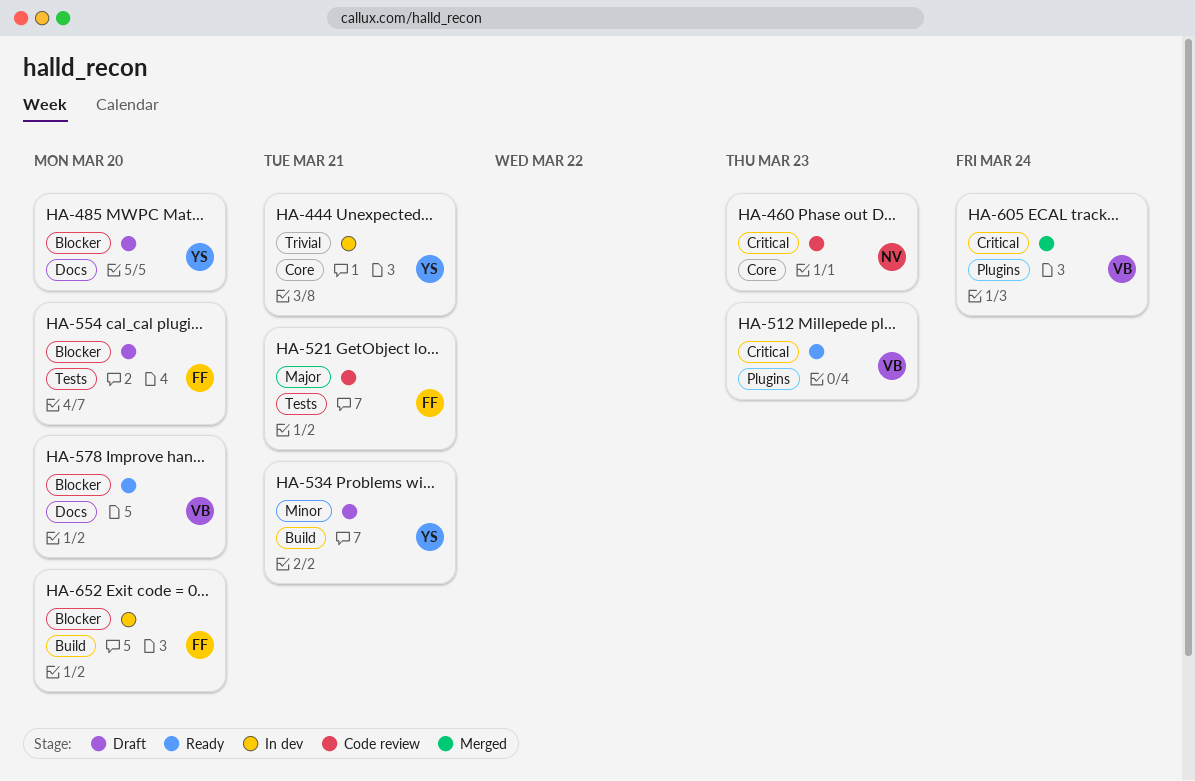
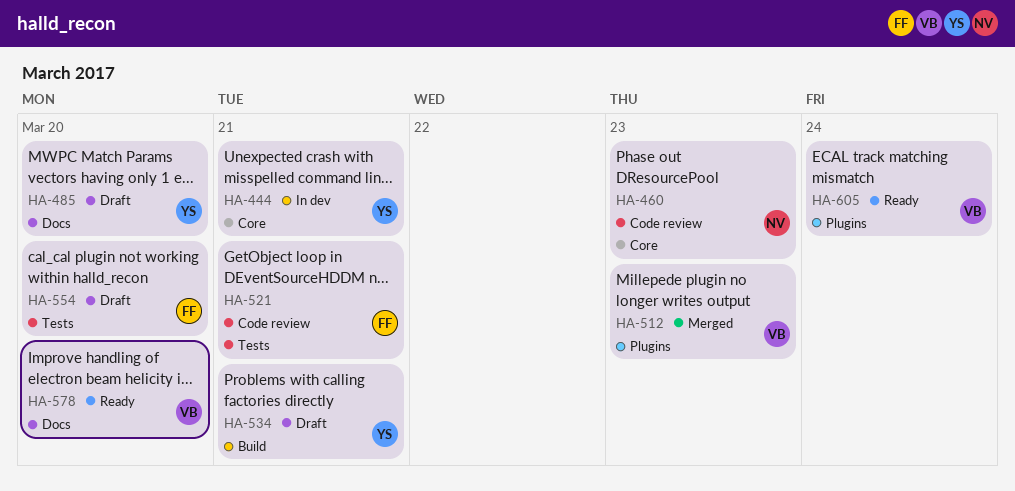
HA-512, status: Ready -> Merged
HA-605, status: Merged -> Ready
HA-652: present -> none

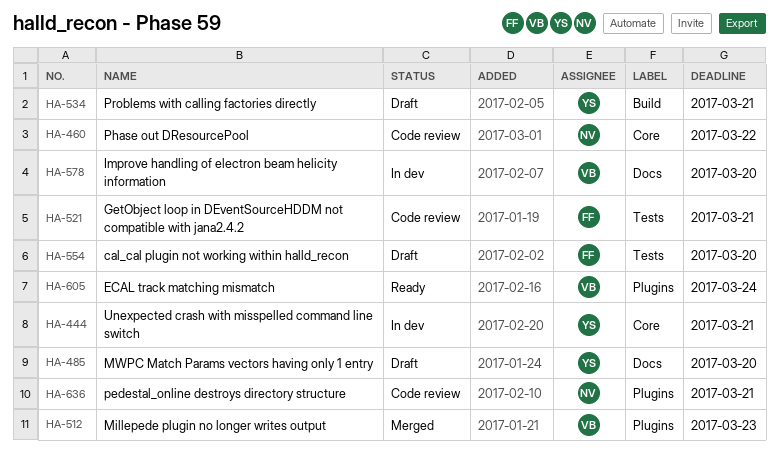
HA-460, due: Mar 23 -> Mar 22
HA-578, status: Ready -> In dev
HA-636: none -> present

